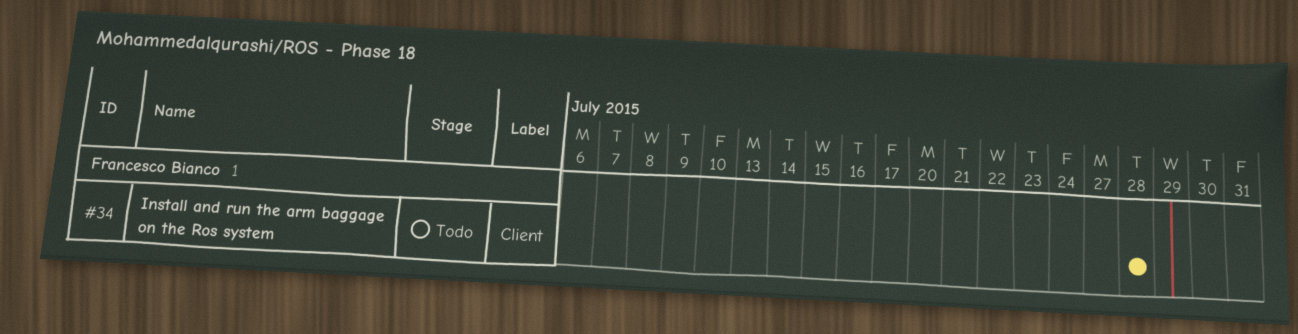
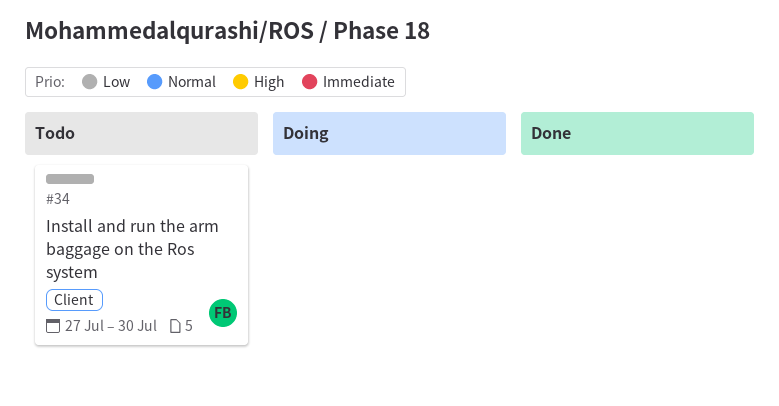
#34, start: Jul 28 -> Jul 27
#34, due: Jul 28 -> Jul 30

